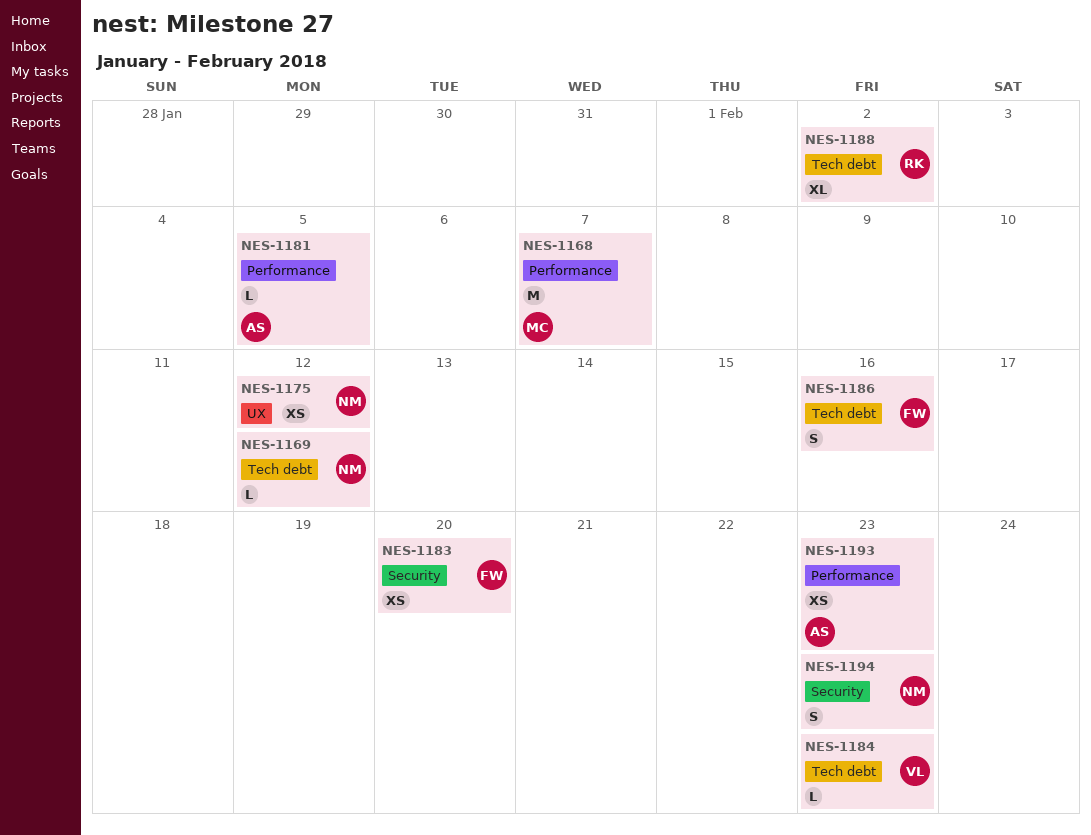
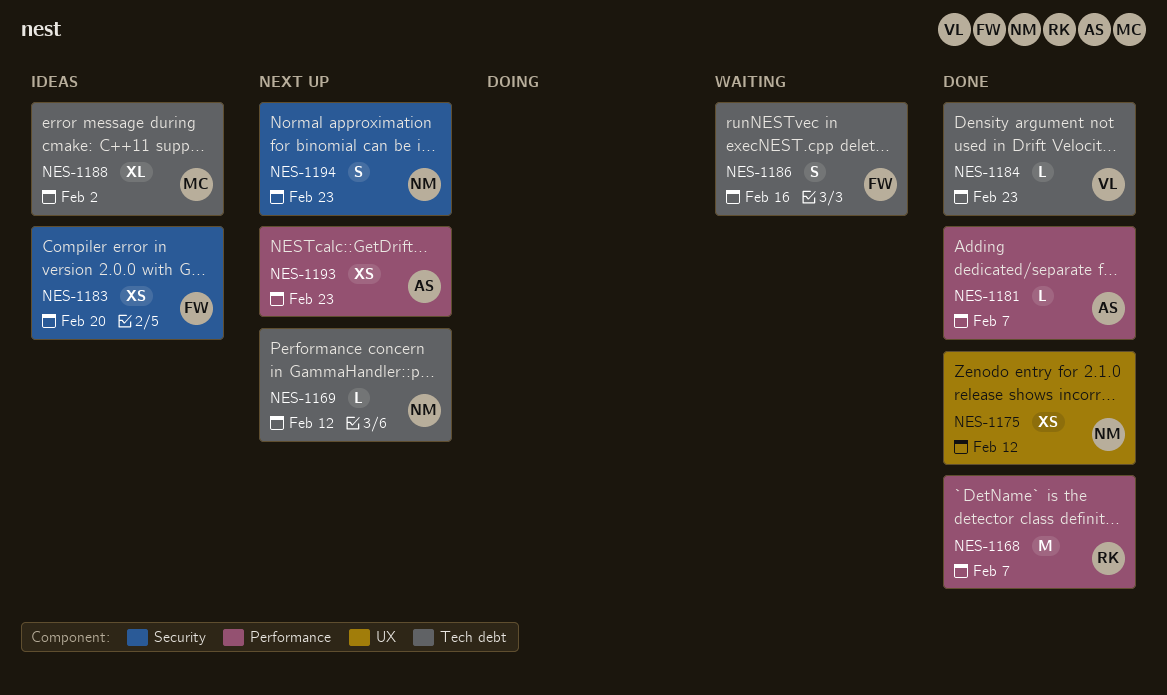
NES-1168, owner: MC -> RK
NES-1181, due: Feb 5 -> Feb 7
NES-1188, owner: RK -> MC

